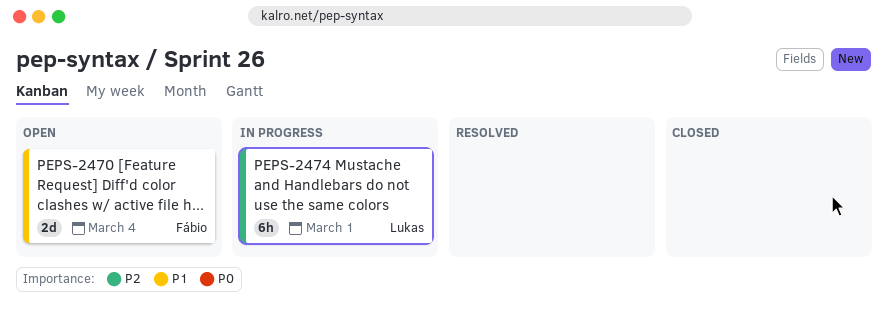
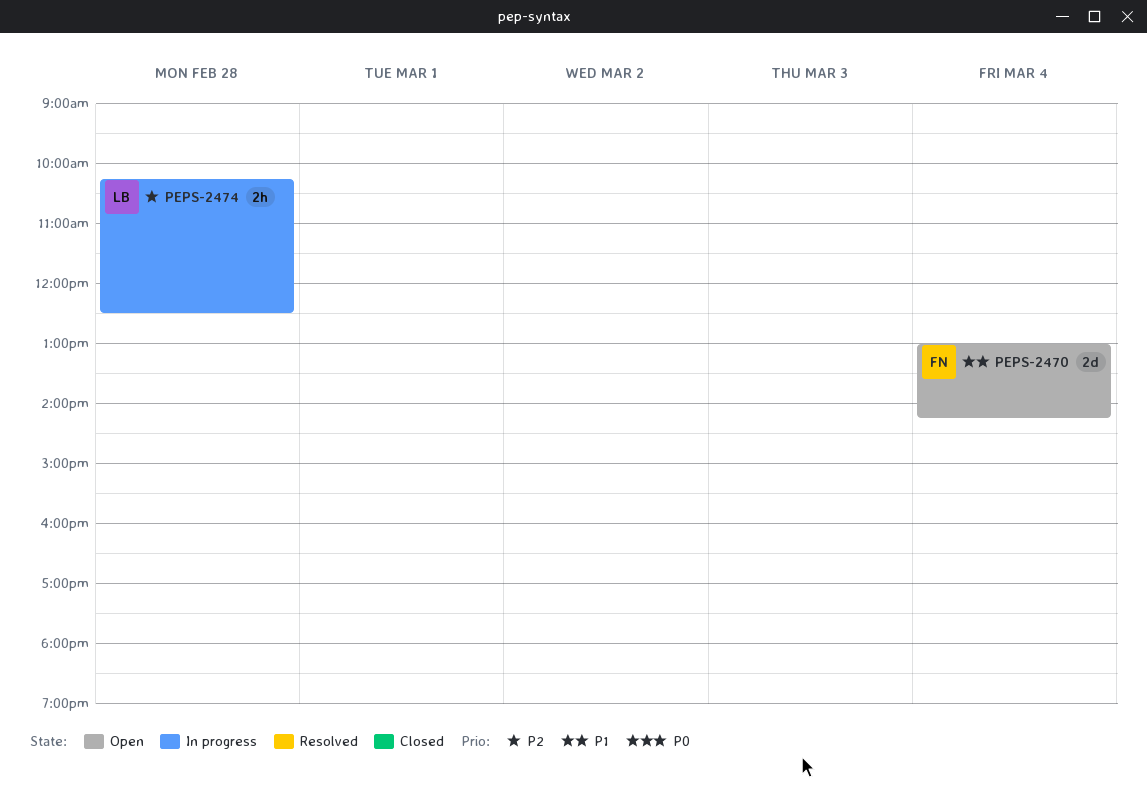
PEPS-2474, estimate: 6h -> 2h
PEPS-2474, day: Mar 1 -> Feb 28

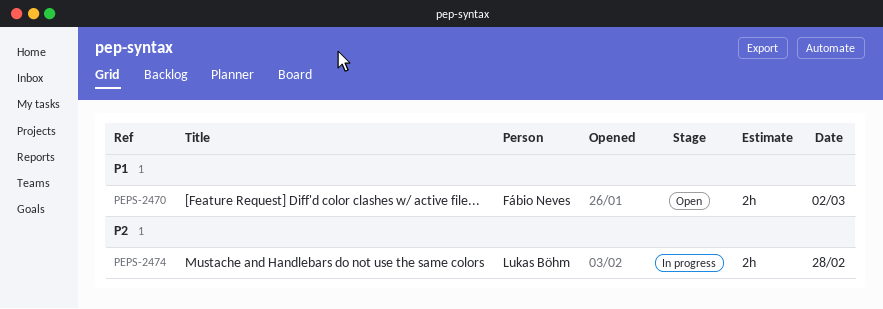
PEPS-2470, estimate: 2d -> 2h
PEPS-2470, day: Mar 4 -> Mar 2

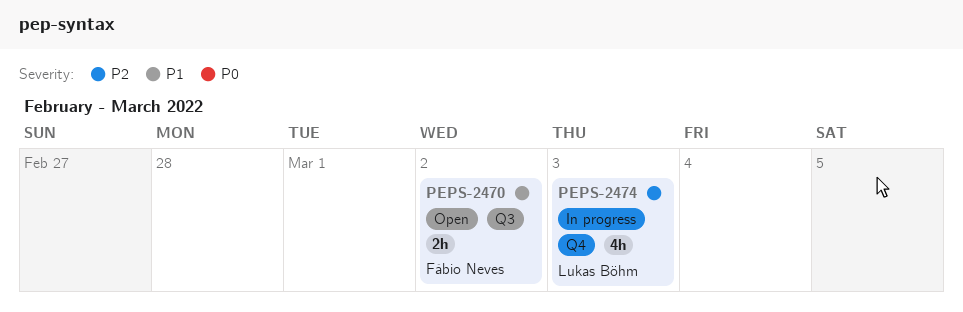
PEPS-2474, estimate: 2h -> 4h
PEPS-2474, day: Feb 28 -> Mar 3

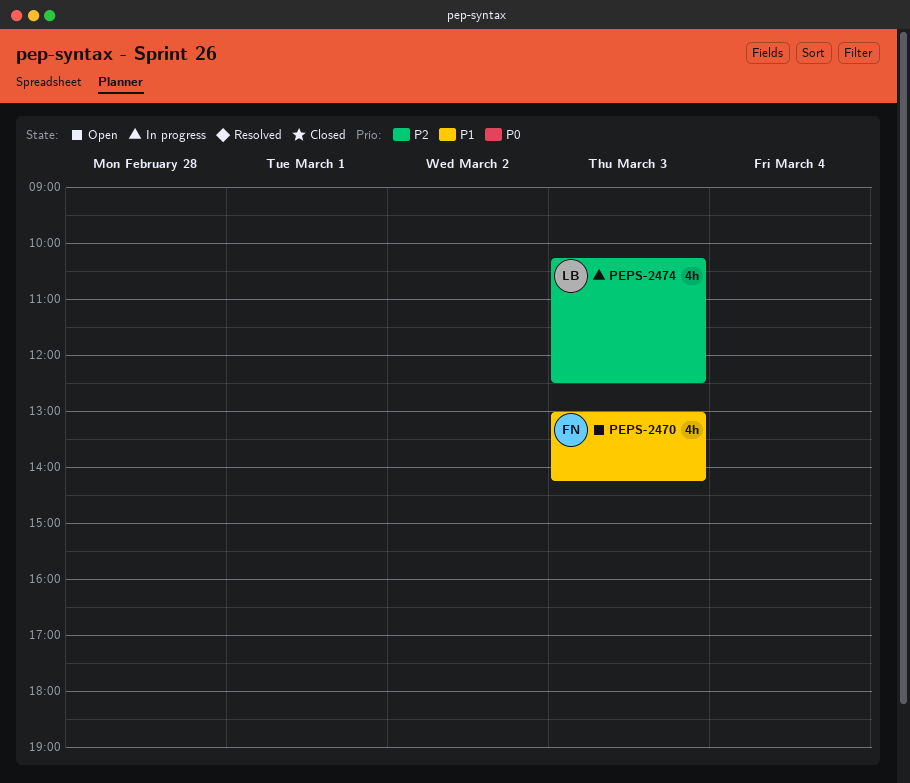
PEPS-2470, estimate: 2h -> 4h
PEPS-2470, day: Mar 2 -> Mar 3

